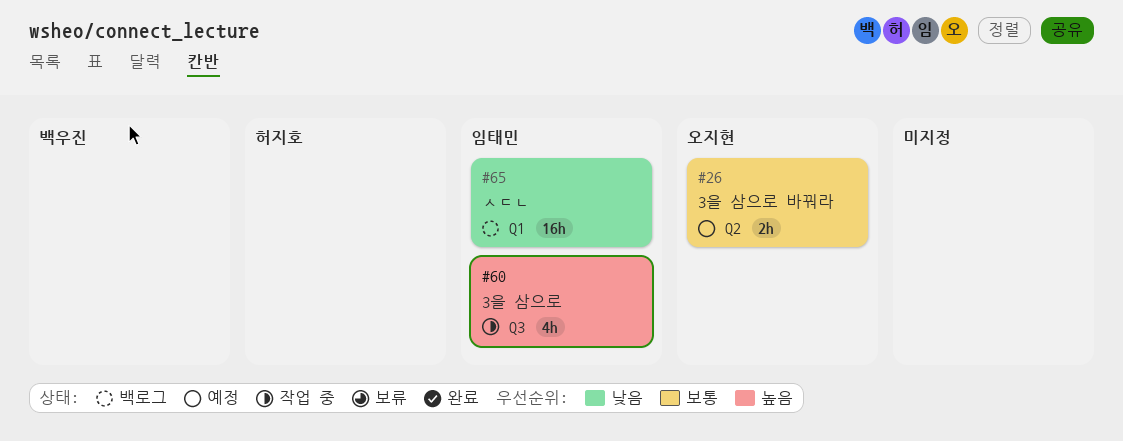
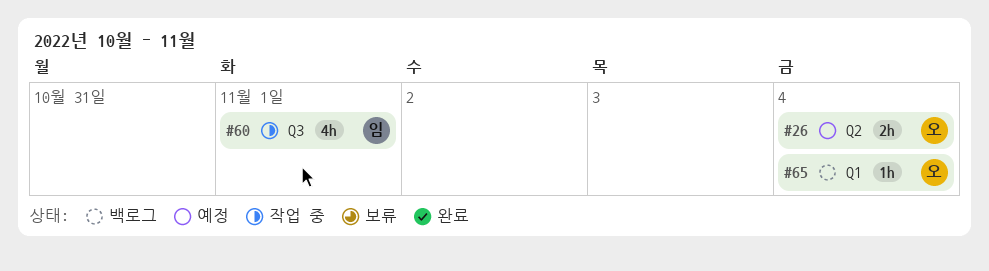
#65, owner: 임태민 -> 오지현
#65, estimate: 16h -> 1h

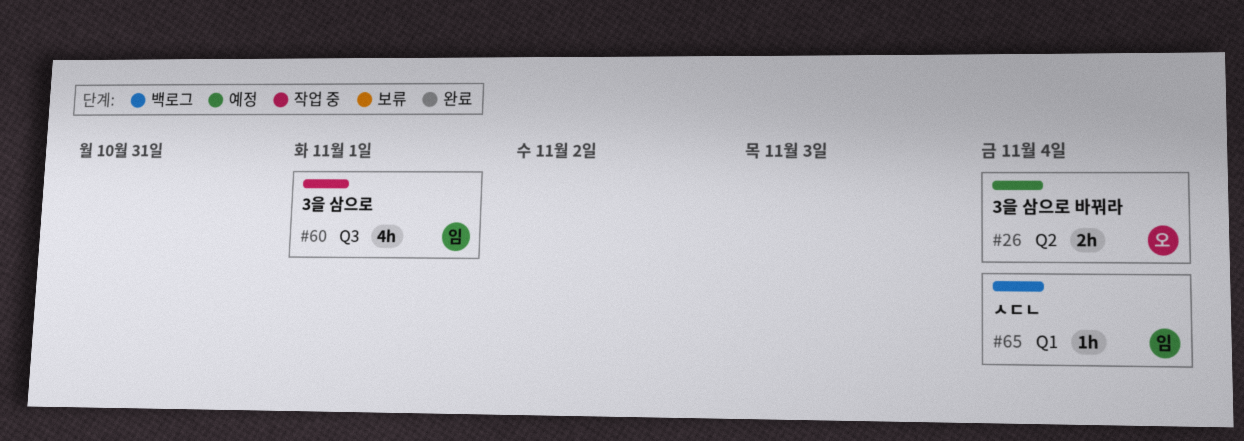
#65, owner: 오 -> 임

